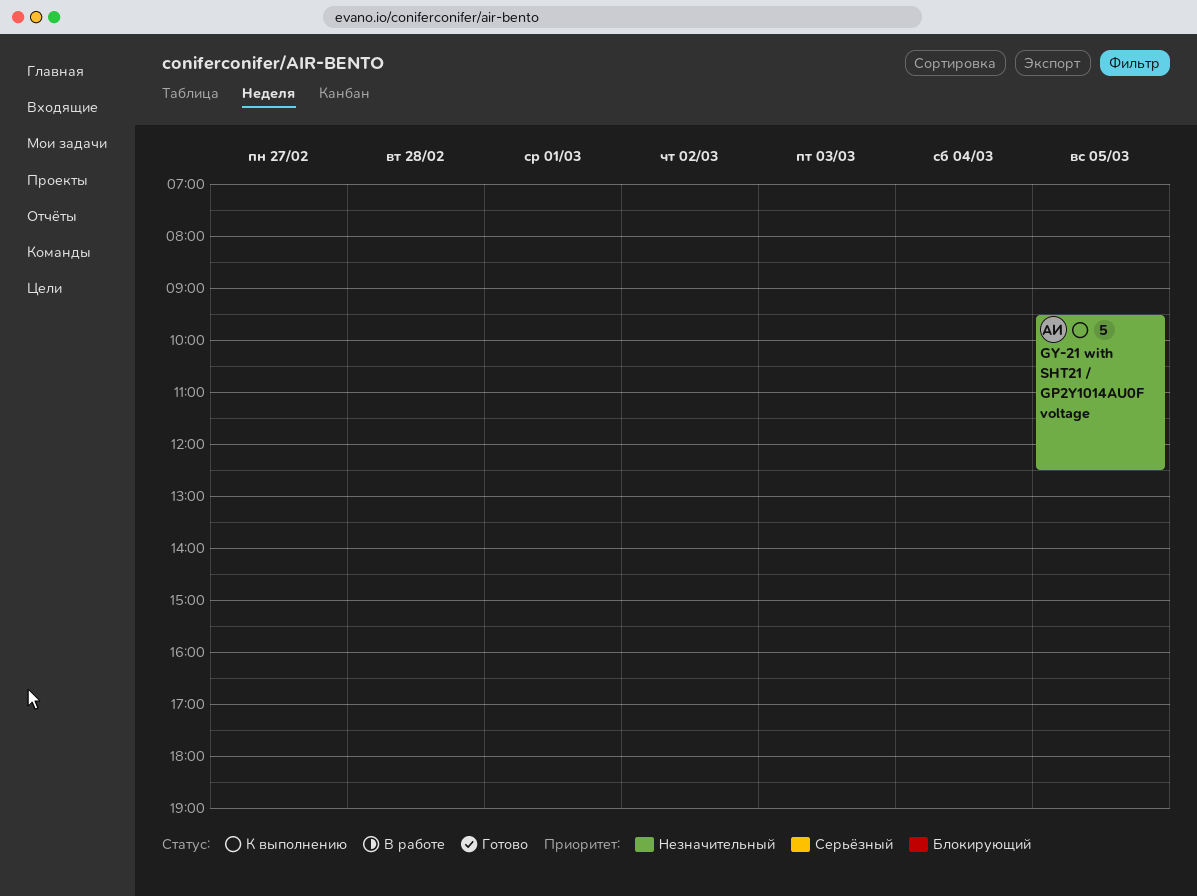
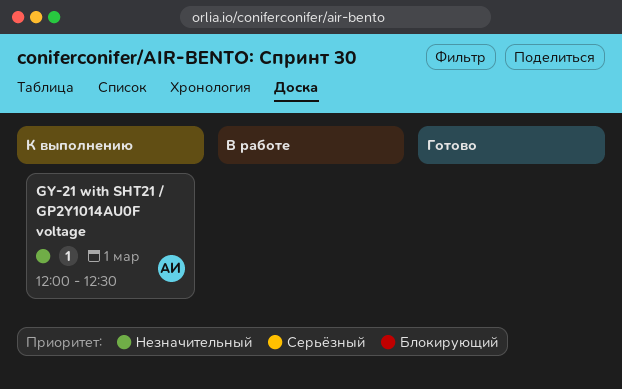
GY-21 with SHT21 / GP2Y1014AU0F voltage, estimate: 5 -> 1
GY-21 with SHT21 / GP2Y1014AU0F voltage, day: Mar 5 -> Mar 1
GY-21 with SHT21 / GP2Y1014AU0F voltage, begins: 09:30 -> 12:00

